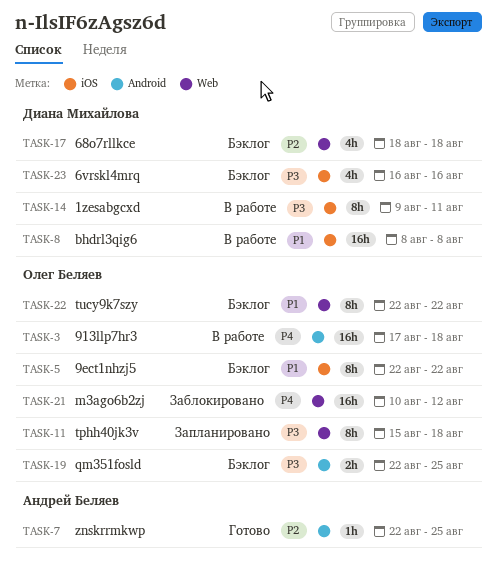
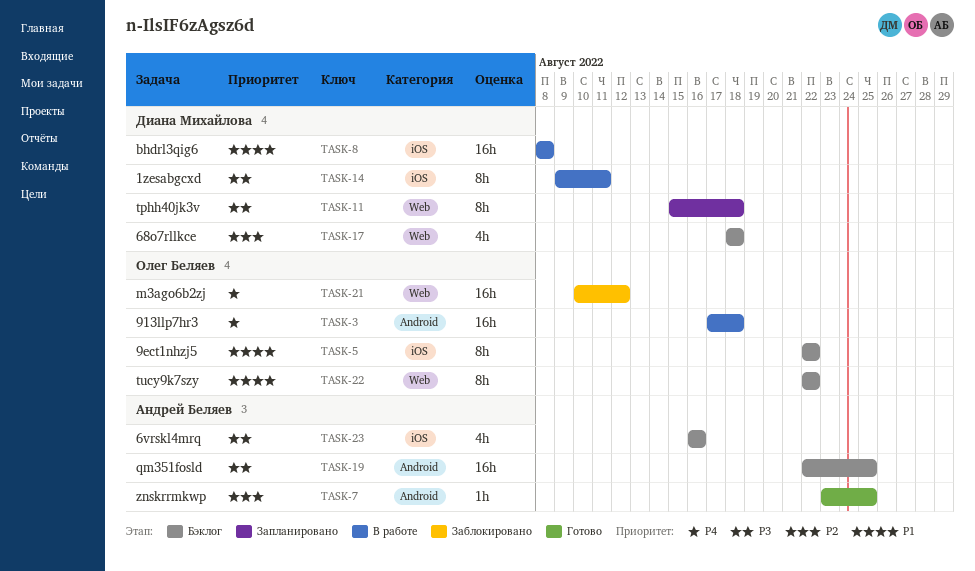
TASK-7, start: Aug 22 -> Aug 23
TASK-11, owner: Олег Беляев -> Диана Михайлова
TASK-19, owner: Олег Беляев -> Андрей Беляев
TASK-19, estimate: 2h -> 16h
TASK-23, owner: Диана Михайлова -> Андрей Беляев

